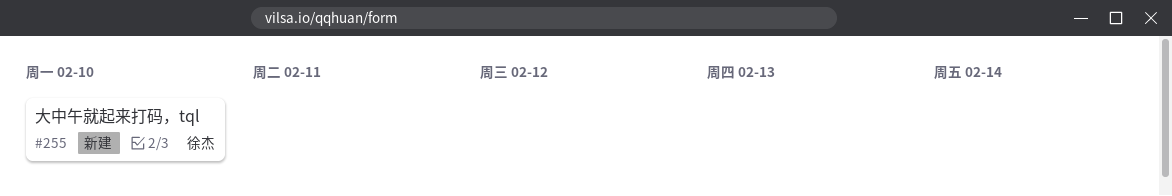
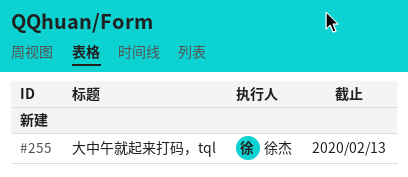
#255, due: Feb 10 -> Feb 13

